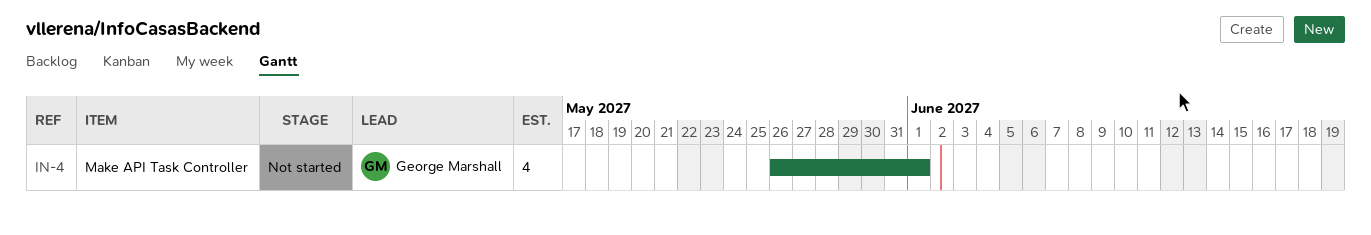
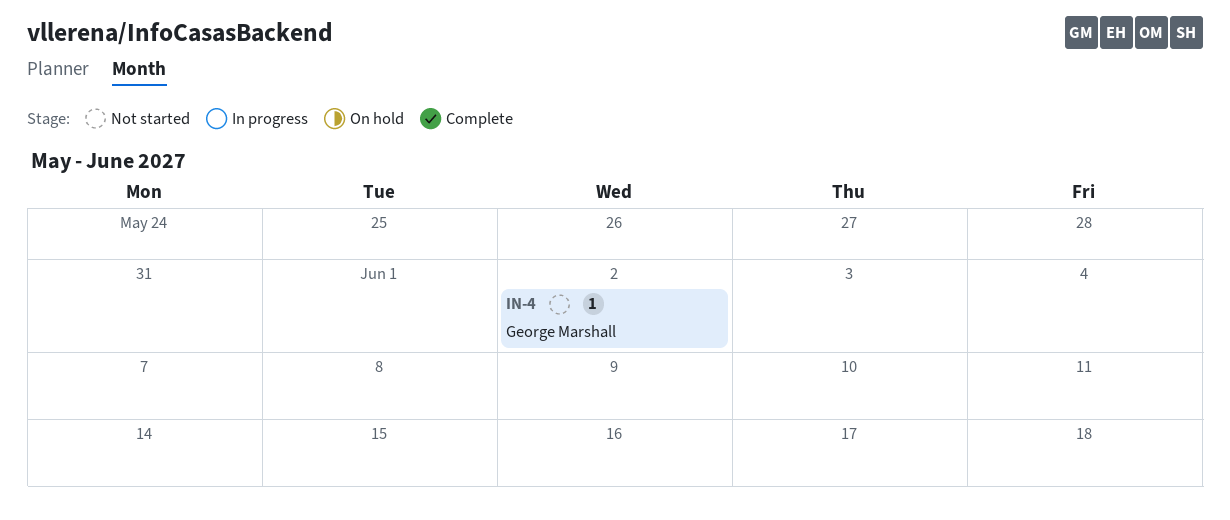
IN-4, estimate: 4 -> 1
IN-4, due: Jun 1 -> Jun 2

